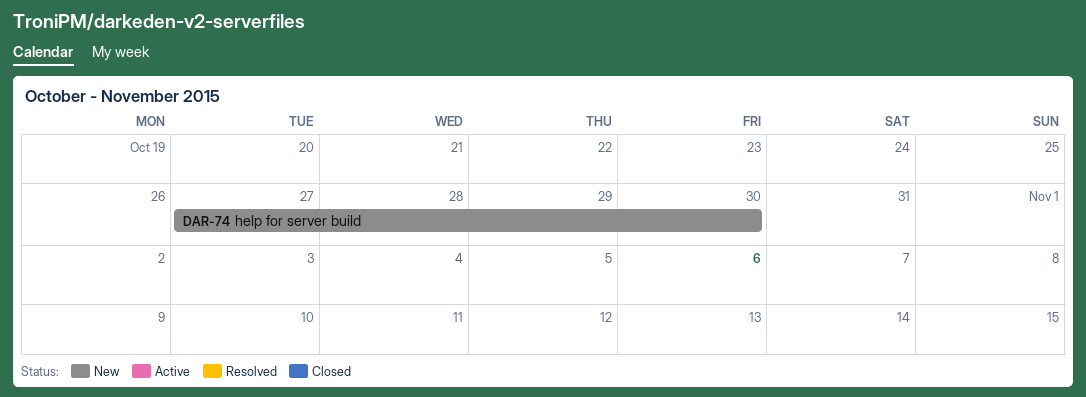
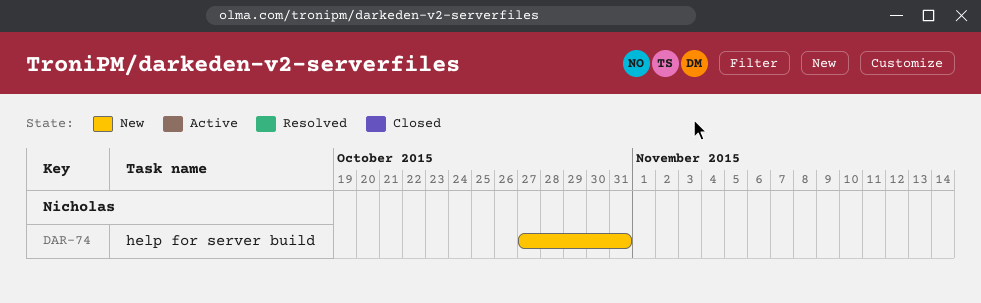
DAR-74, due: Oct 30 -> Oct 31

